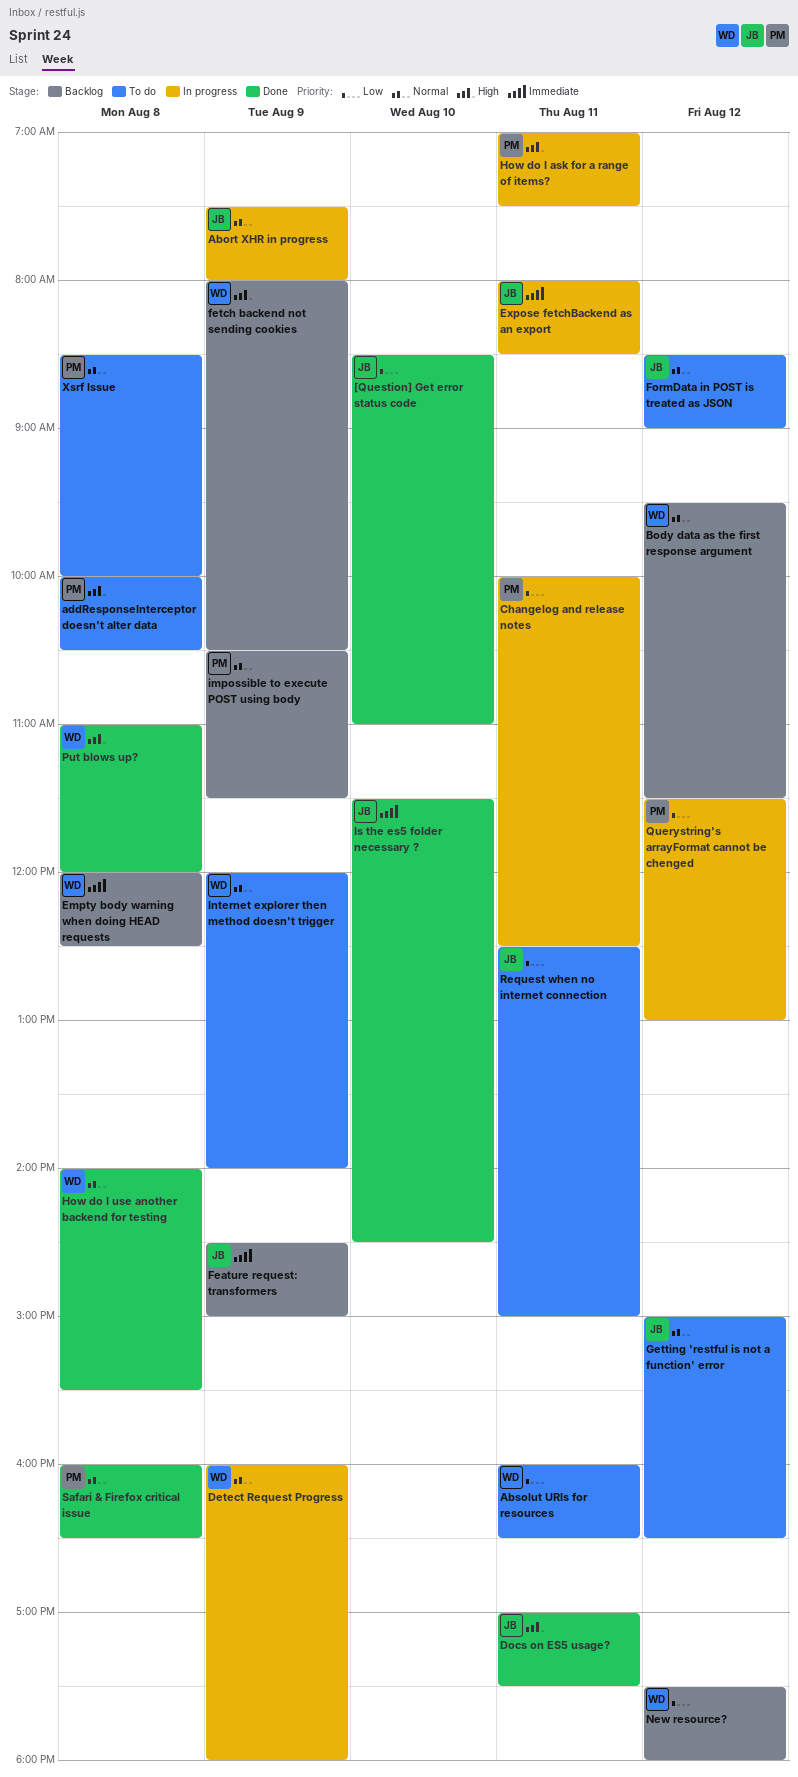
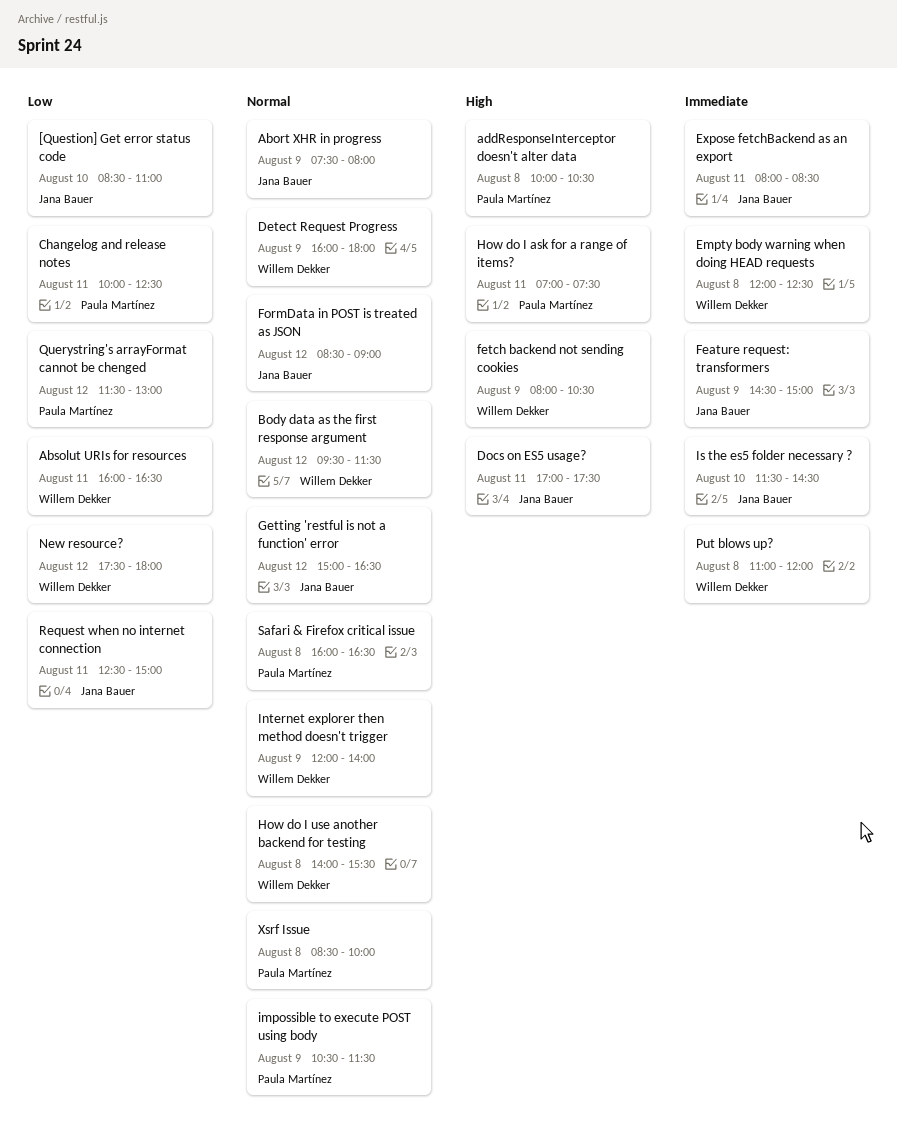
Put blows up?, priority: High -> Immediate

